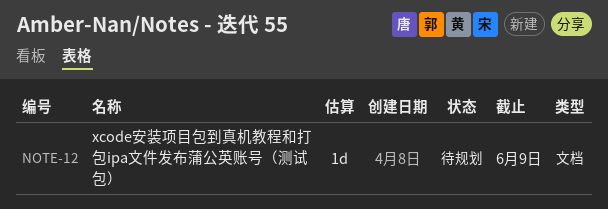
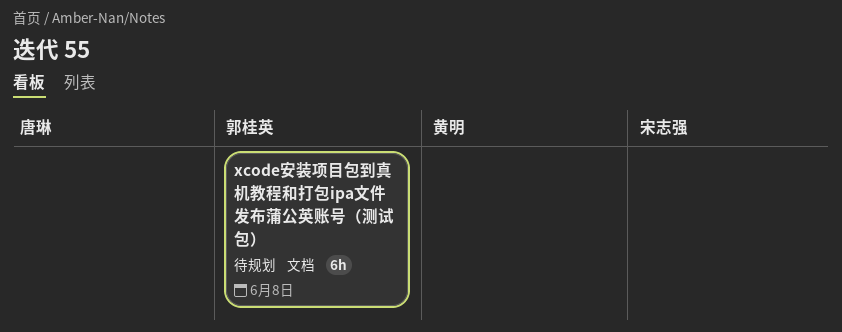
xcode安装项目包到真机教程和打包ipa文件发布蒲公英账号（测试包）, estimate: 1d -> 6h
xcode安装项目包到真机教程和打包ipa文件发布蒲公英账号（测试包）, due: Jun 9 -> Jun 8

